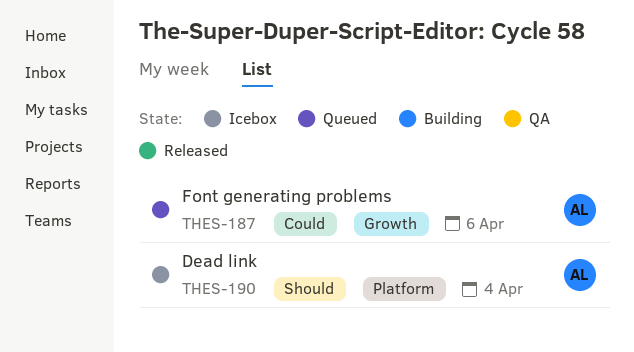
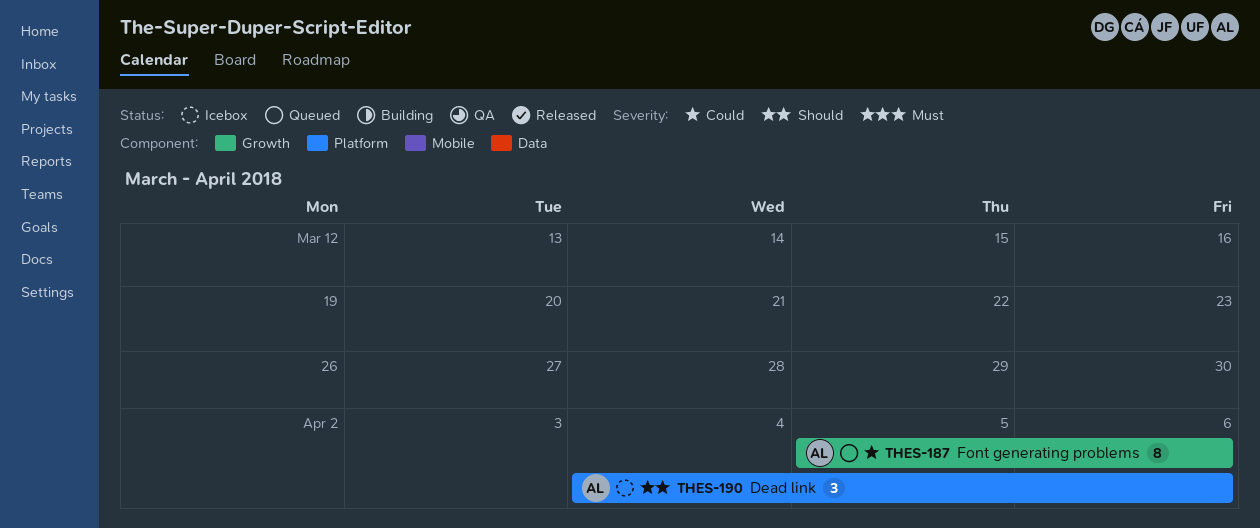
THES-190, due: Apr 4 -> Apr 6

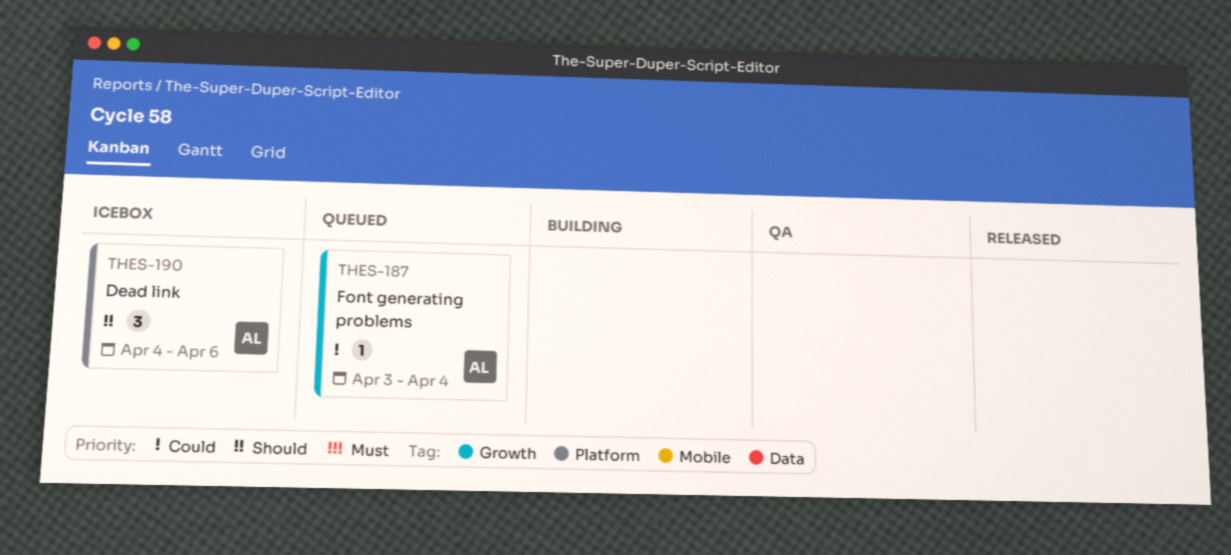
THES-187, estimate: 8 -> 1
THES-187, start: Apr 5 -> Apr 3
THES-187, due: Apr 6 -> Apr 4

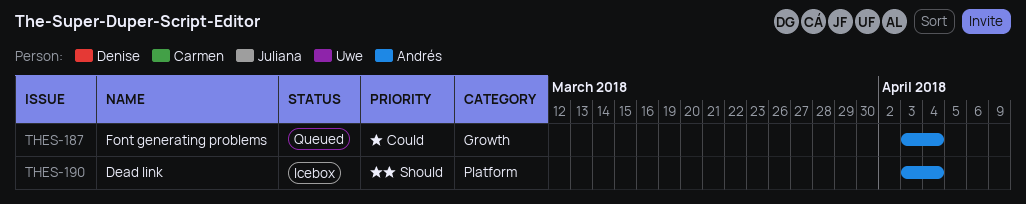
THES-190, start: Apr 4 -> Apr 3
THES-190, due: Apr 6 -> Apr 4

